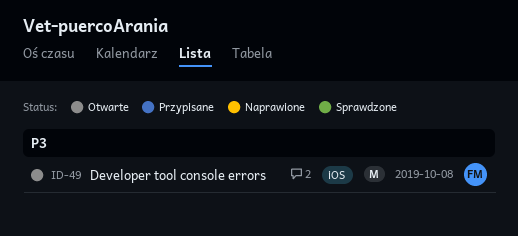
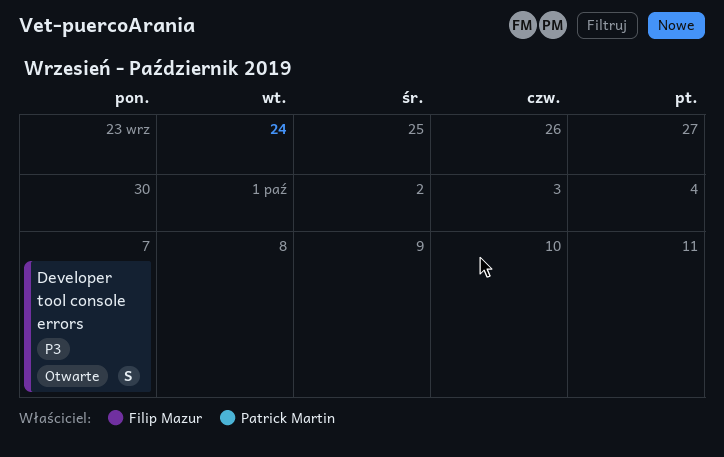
Developer tool console errors, estimate: M -> S
Developer tool console errors, due: Oct 8 -> Oct 7

